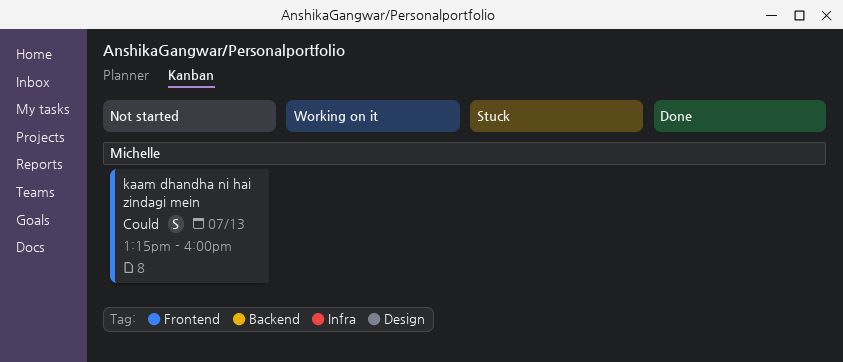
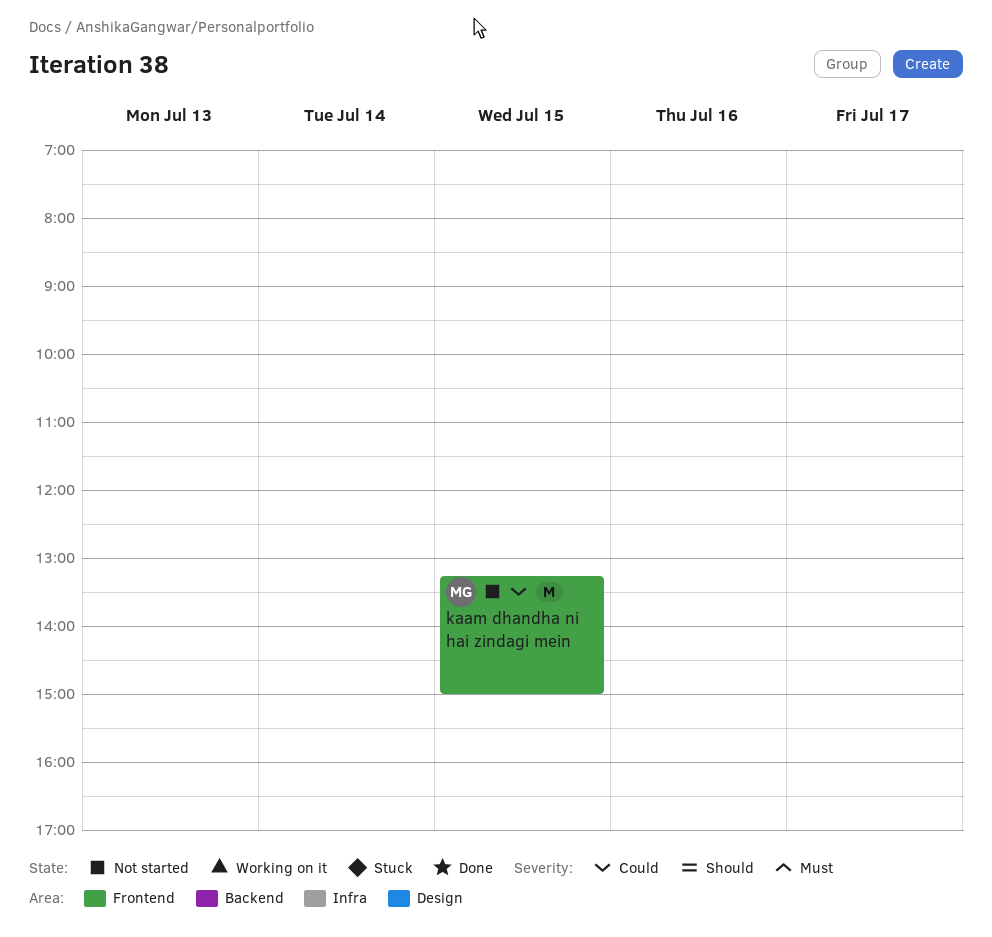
kaam dhandha ni hai zindagi mein, estimate: S -> M
kaam dhandha ni hai zindagi mein, day: Jul 13 -> Jul 15
kaam dhandha ni hai zindagi mein, ends: 16:00 -> 15:00

